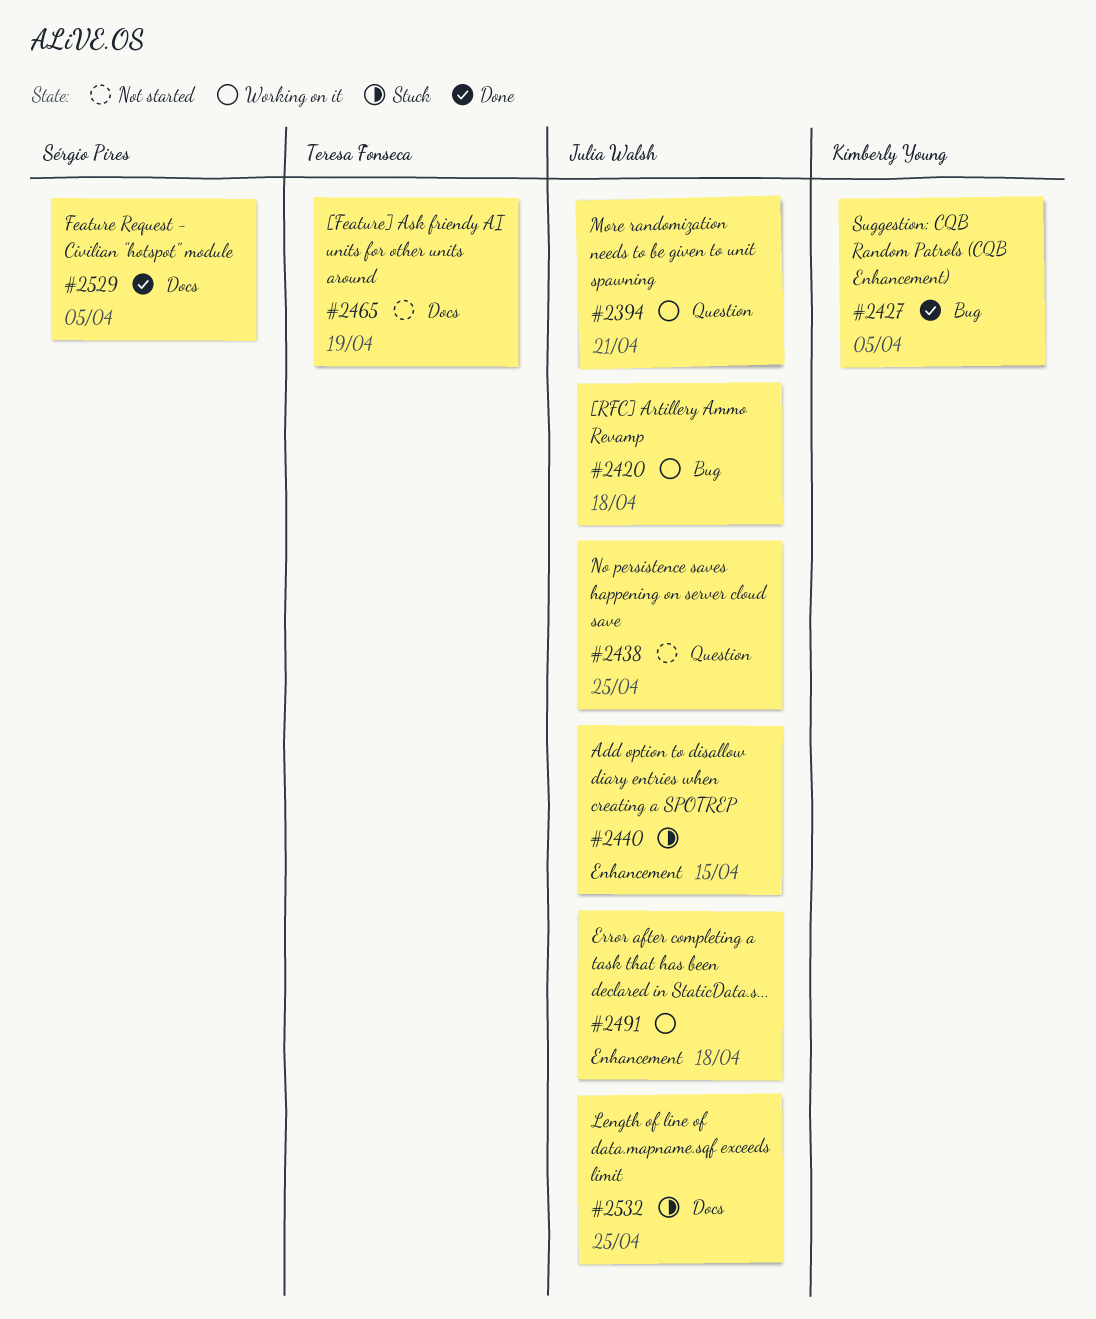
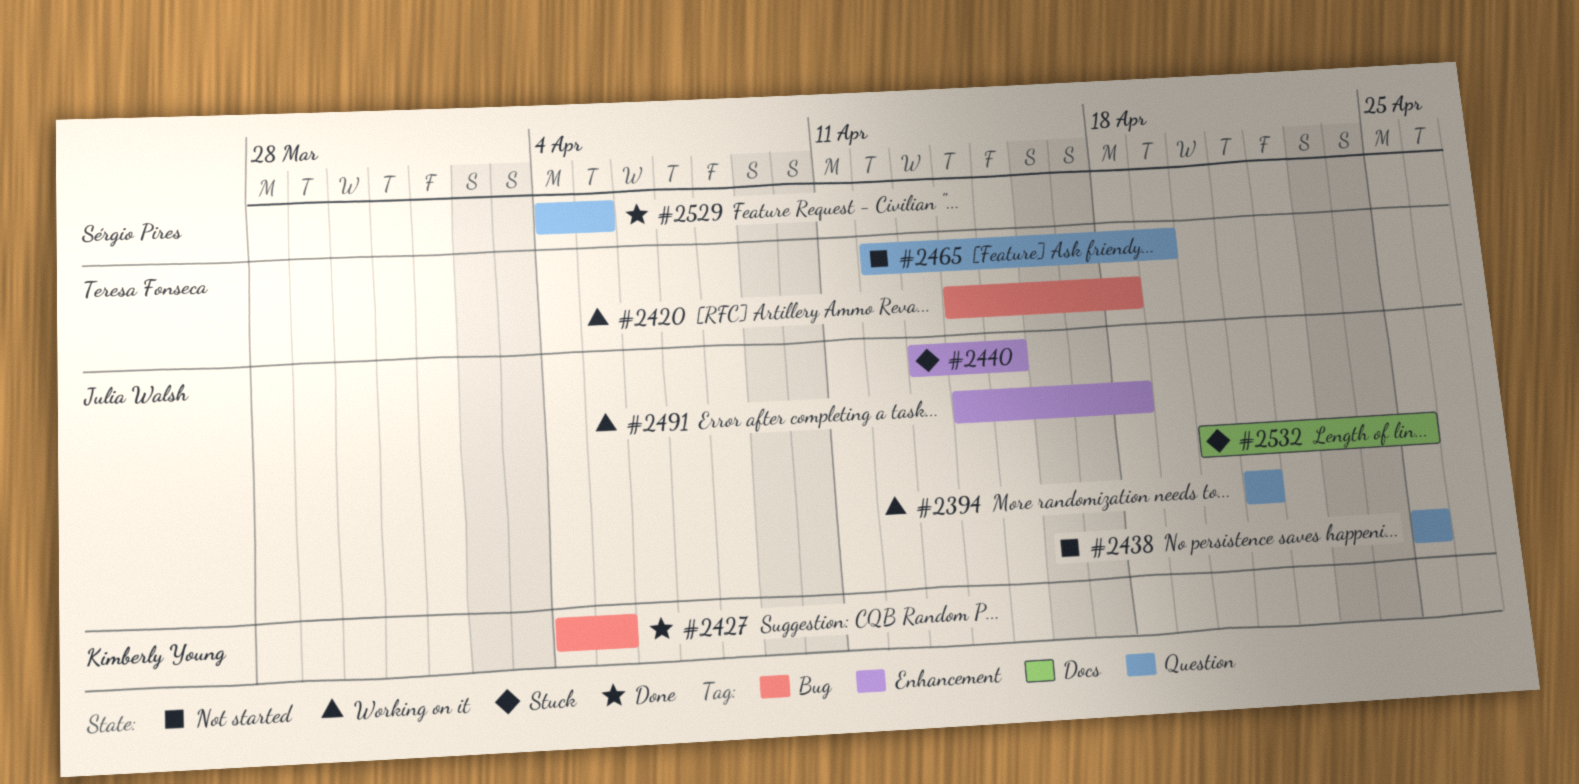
#2420, owner: Julia Walsh -> Teresa Fonseca
#2465, label: Docs -> Question
#2529, label: Docs -> Question

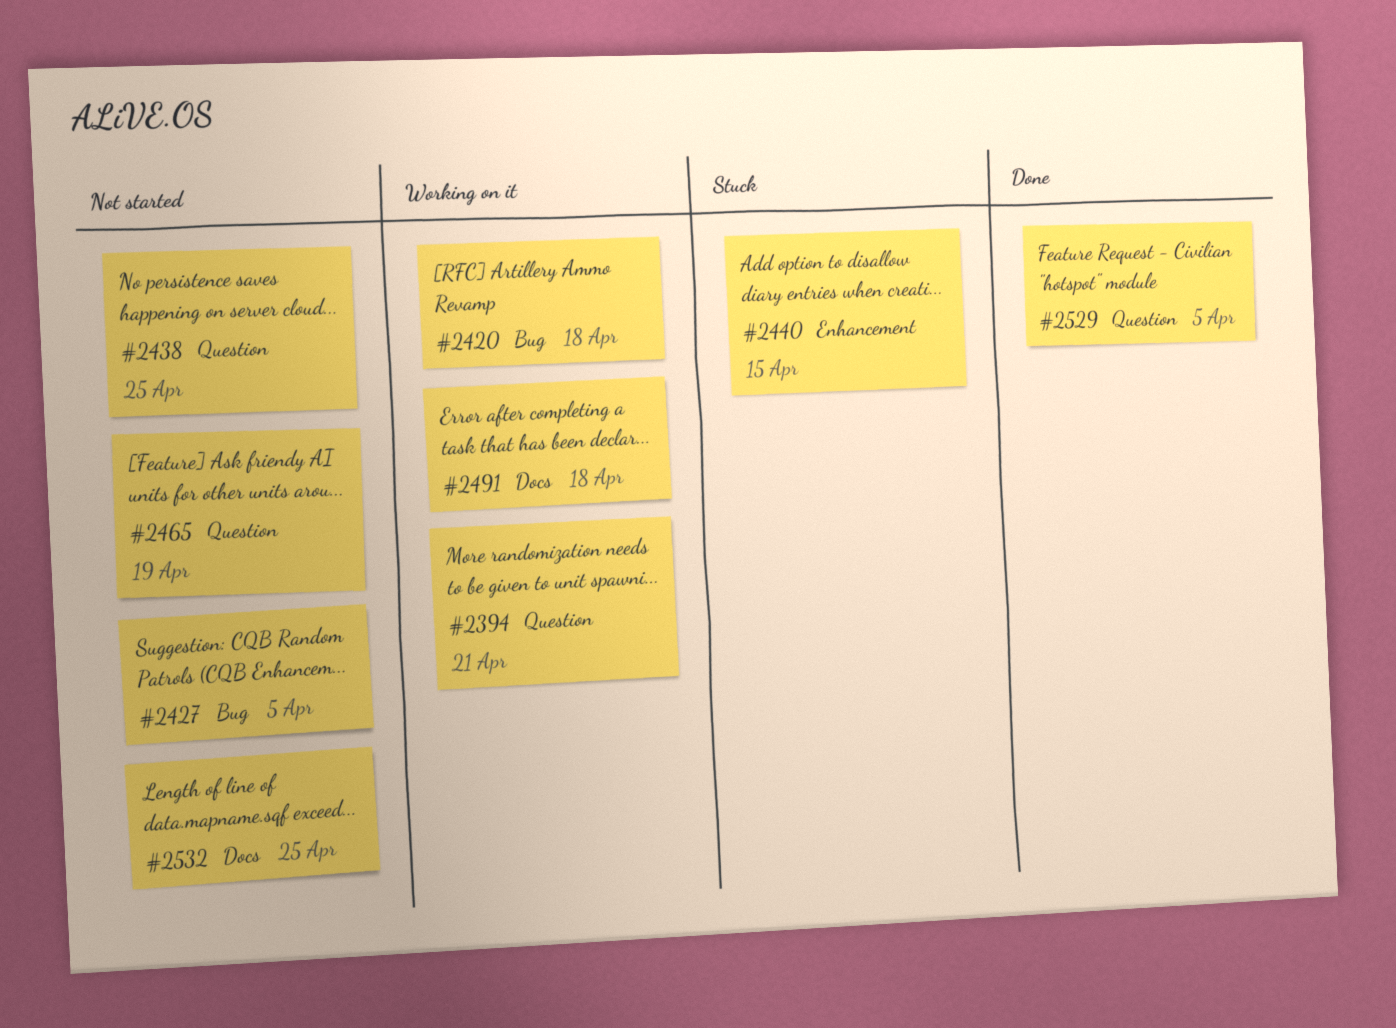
#2427, status: Done -> Not started
#2491, label: Enhancement -> Docs
#2532, status: Stuck -> Not started

